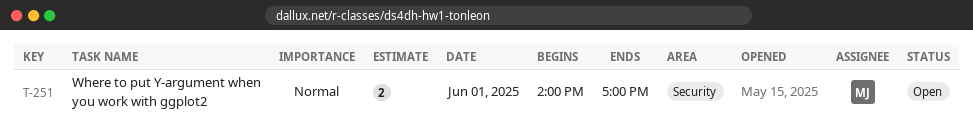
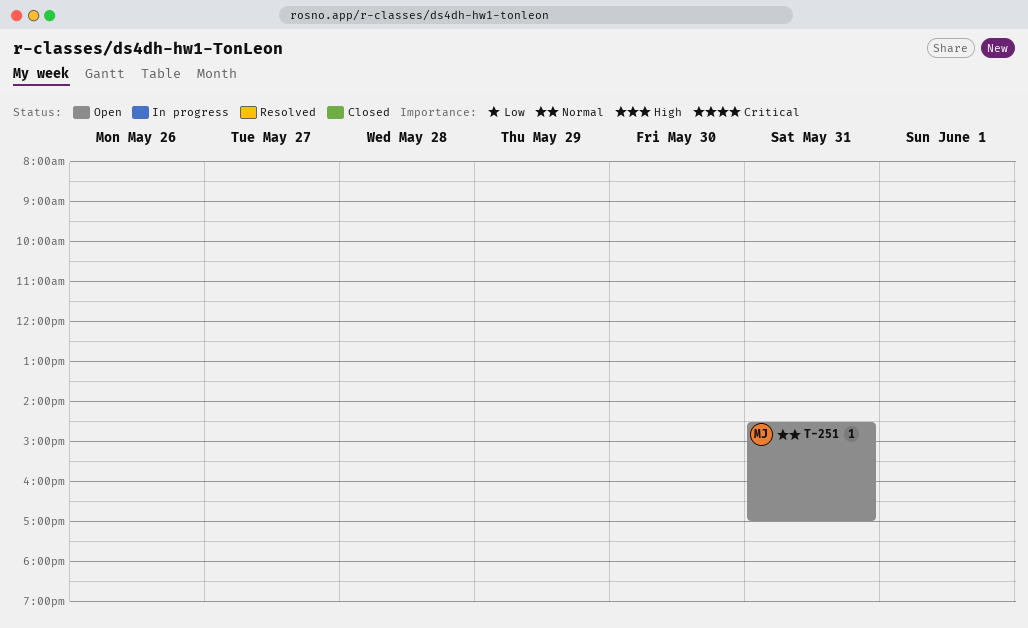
T-251, estimate: 2 -> 1
T-251, day: Jun 1 -> May 31
T-251, begins: 14:00 -> 14:30

